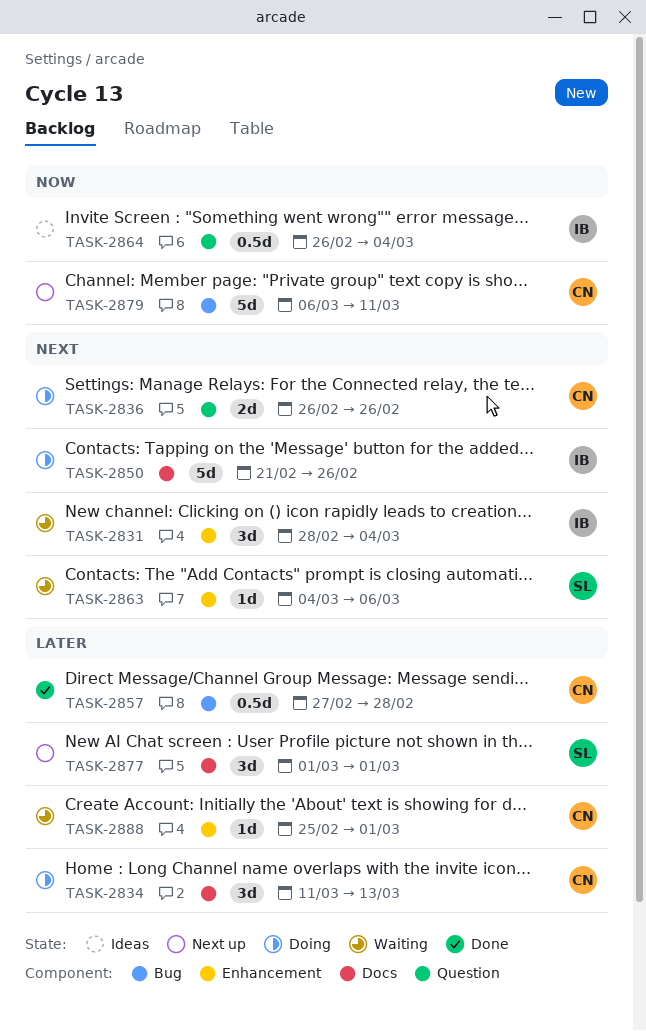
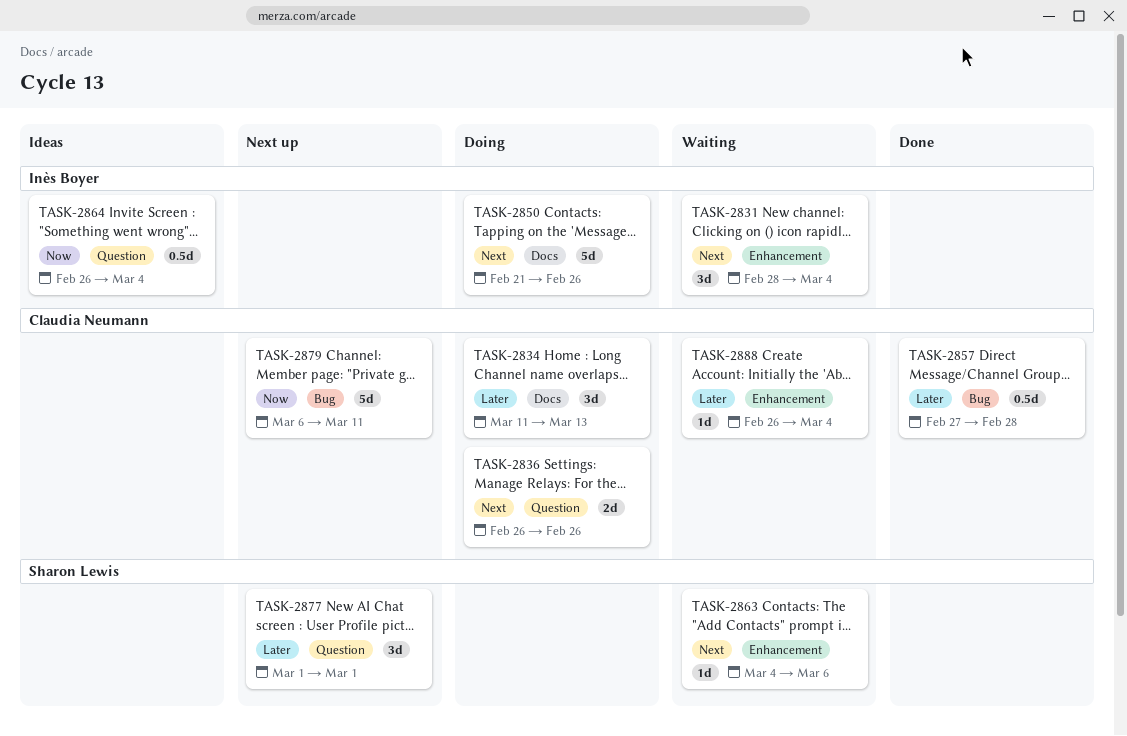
TASK-2877, label: Docs -> Question
TASK-2888, start: Feb 25 -> Feb 26
TASK-2888, due: Mar 1 -> Mar 4

